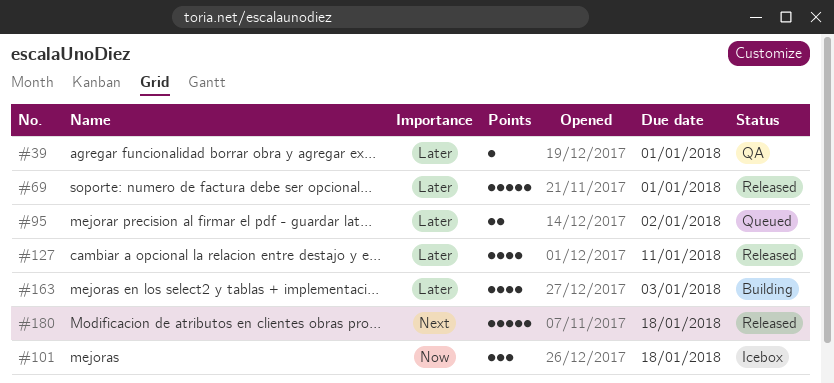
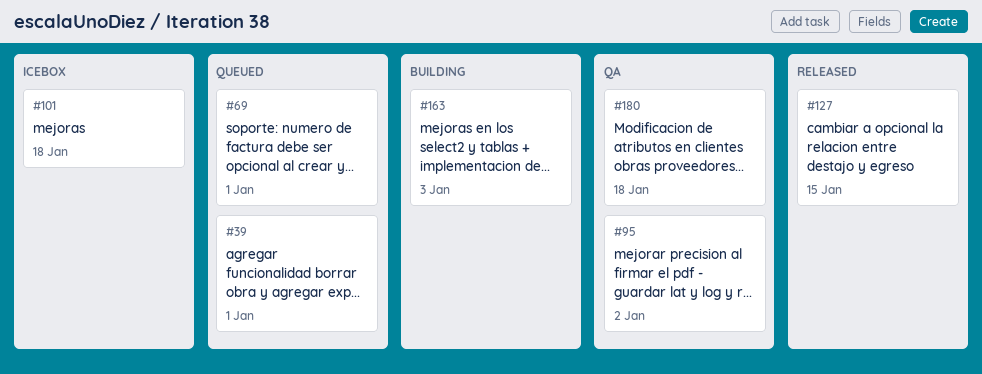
#39, status: QA -> Queued
#69, status: Released -> Queued
#95, status: Queued -> QA
#127, due: Jan 11 -> Jan 15
#180, status: Released -> QA

